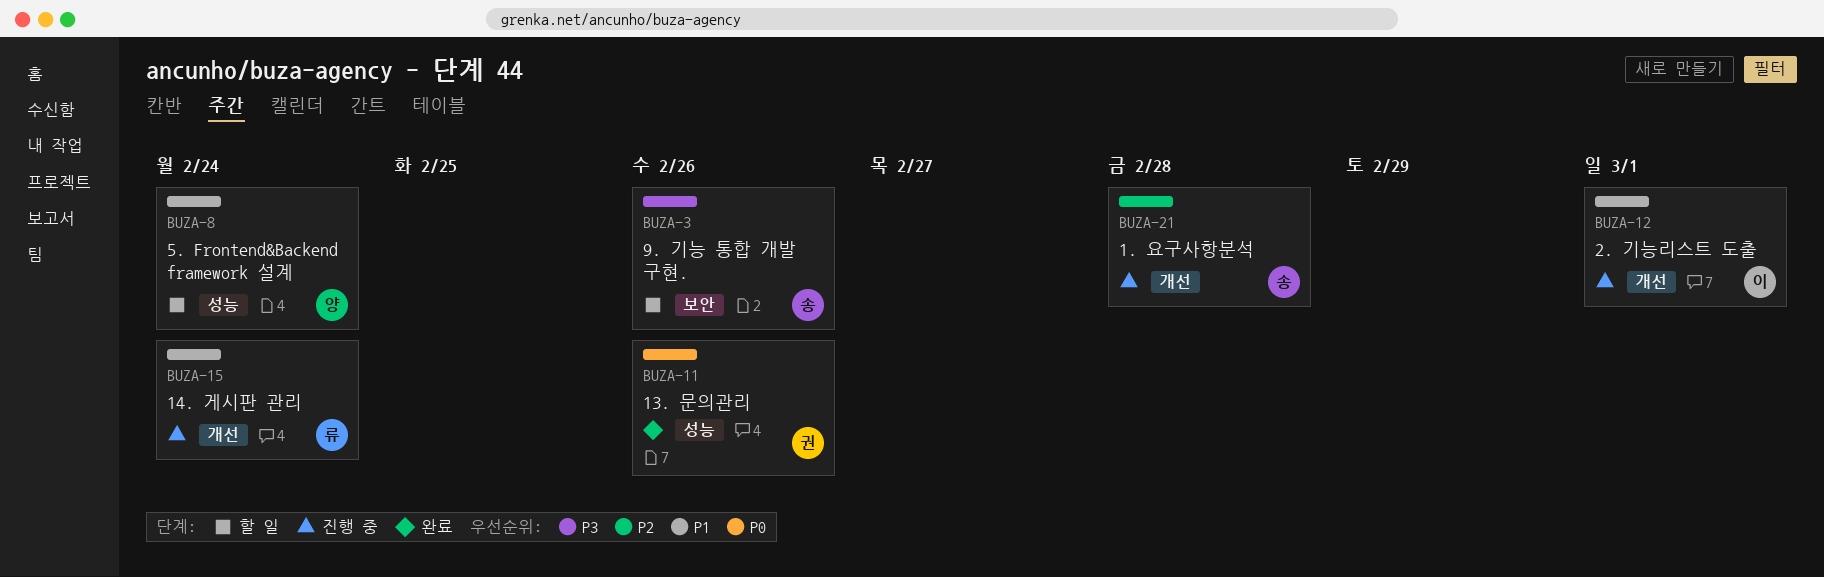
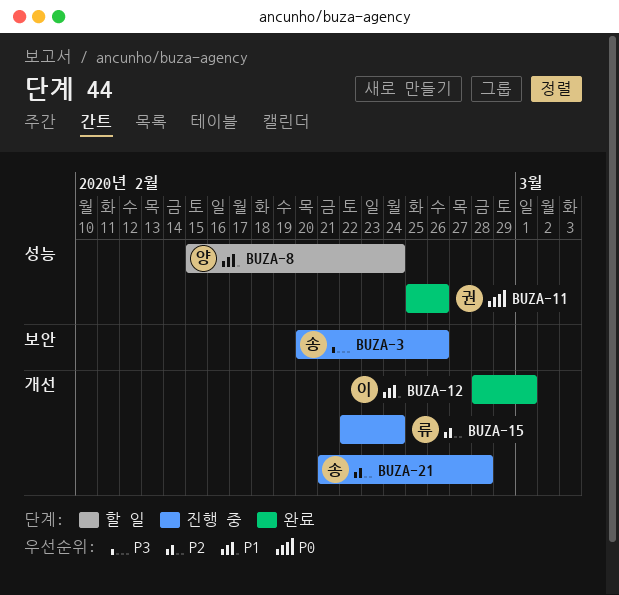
BUZA-3, status: 할 일 -> 진행 중
BUZA-12, status: 진행 중 -> 완료
BUZA-15, priority: P1 -> P2

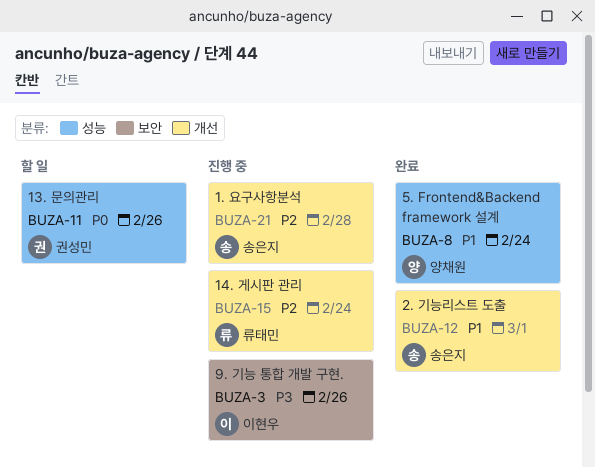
BUZA-3, owner: 송은지 -> 이현우
BUZA-8, status: 할 일 -> 완료
BUZA-11, status: 완료 -> 할 일
BUZA-12, owner: 이현우 -> 송은지

